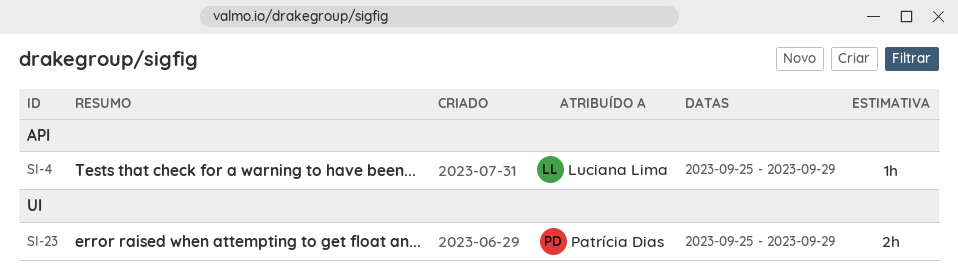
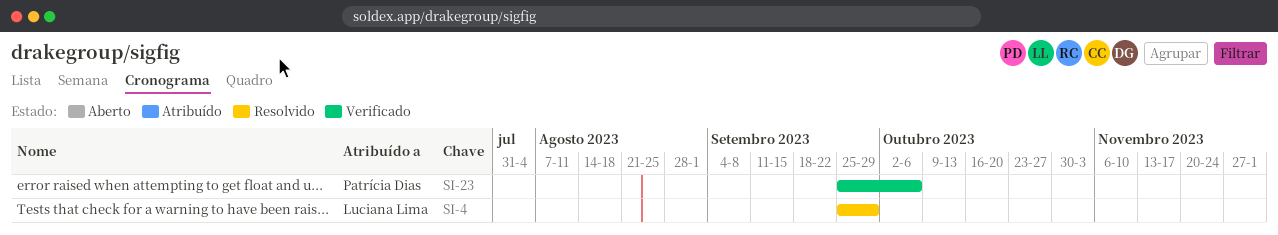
SI-23, due: Sep 29 -> Oct 6

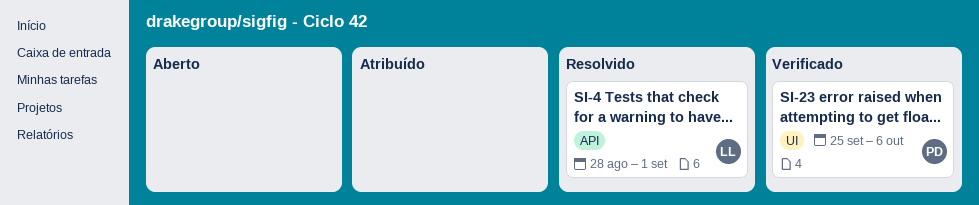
SI-4, start: Sep 25 -> Aug 28
SI-4, due: Sep 29 -> Sep 1

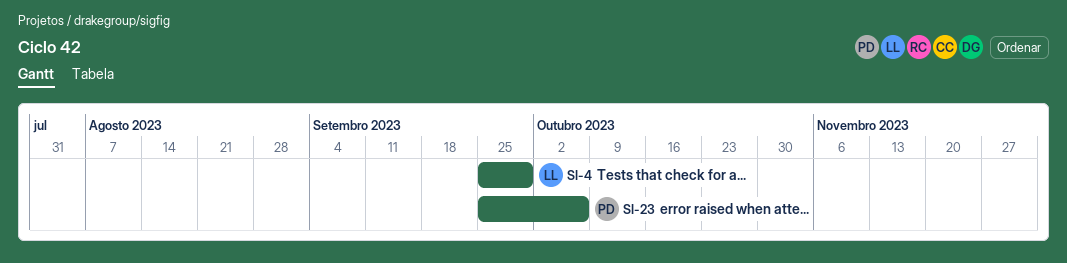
SI-4, start: Aug 28 -> Sep 25
SI-4, due: Sep 1 -> Sep 29

